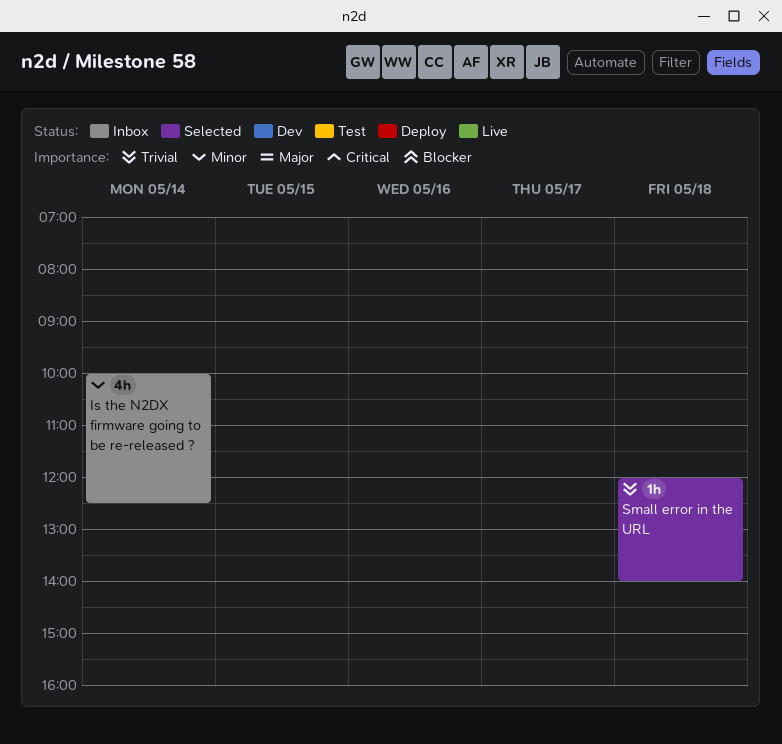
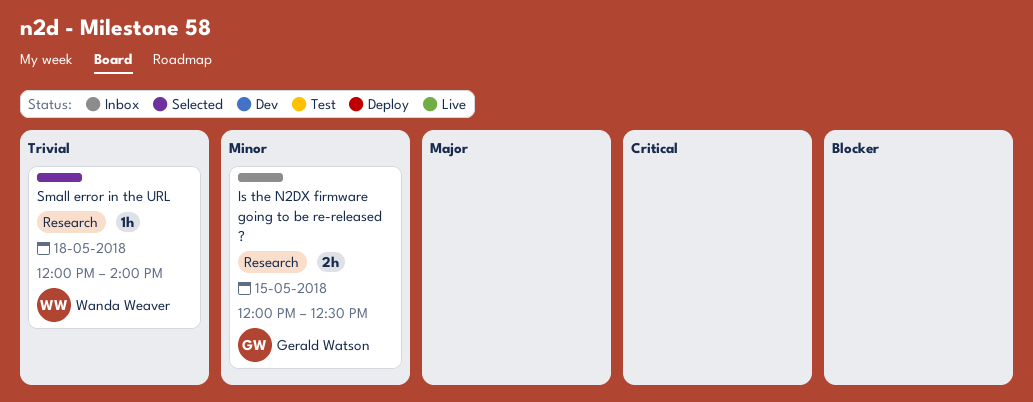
Is the N2DX firmware going to be re-released ?, estimate: 4h -> 2h
Is the N2DX firmware going to be re-released ?, day: May 14 -> May 15
Is the N2DX firmware going to be re-released ?, begins: 10:00 -> 12:00

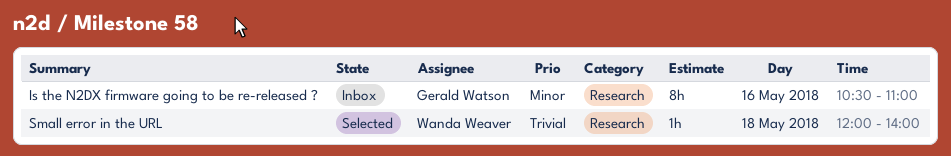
Is the N2DX firmware going to be re-released ?, estimate: 2h -> 8h
Is the N2DX firmware going to be re-released ?, day: May 15 -> May 16
Is the N2DX firmware going to be re-released ?, begins: 12:00 -> 10:30
Is the N2DX firmware going to be re-released ?, ends: 12:30 -> 11:00

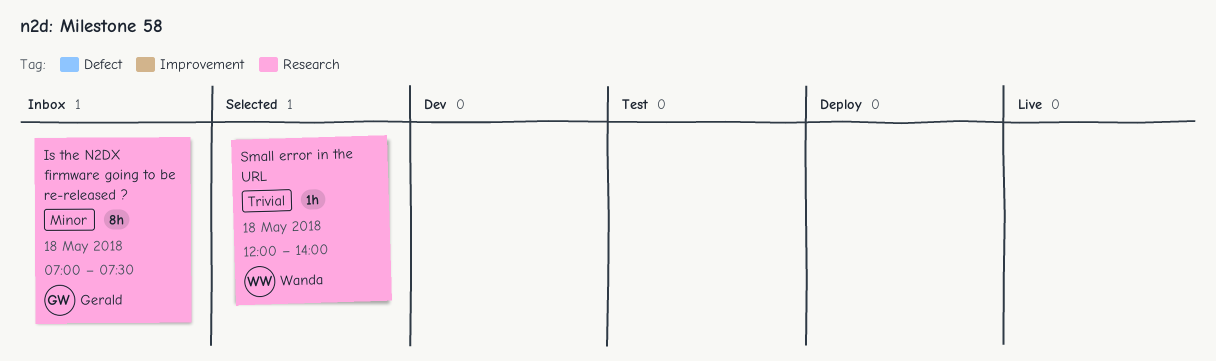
Is the N2DX firmware going to be re-released ?, day: May 16 -> May 18
Is the N2DX firmware going to be re-released ?, begins: 10:30 -> 07:00
Is the N2DX firmware going to be re-released ?, ends: 11:00 -> 07:30

